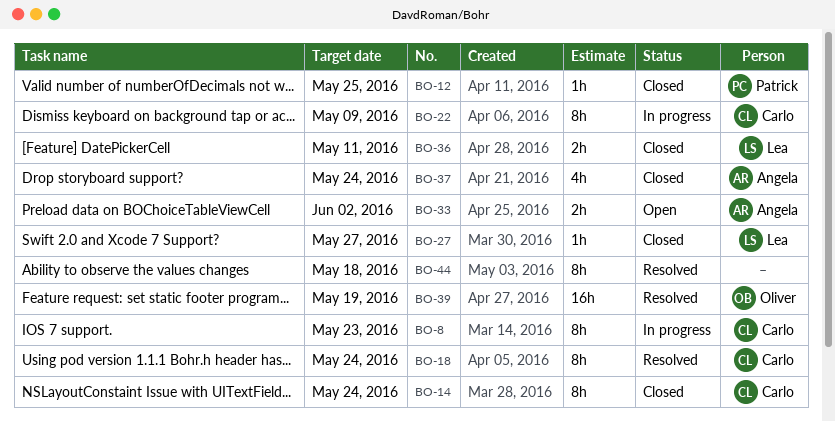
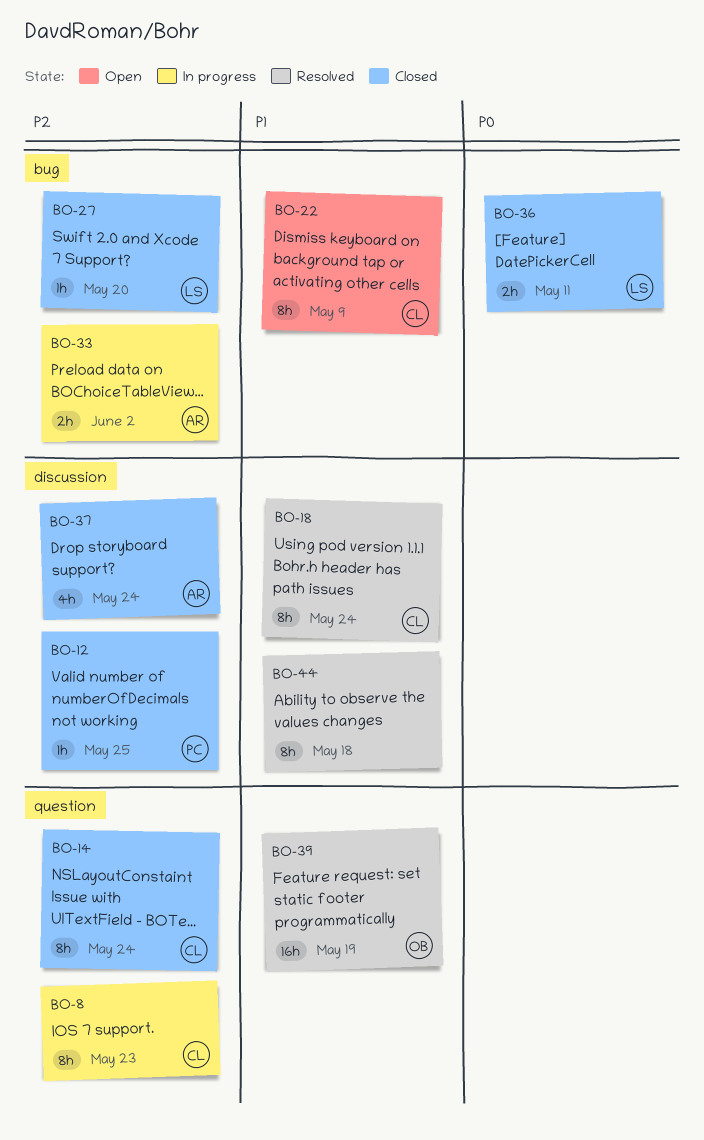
BO-22, status: In progress -> Open
BO-27, due: May 27 -> May 20
BO-33, status: Open -> In progress

